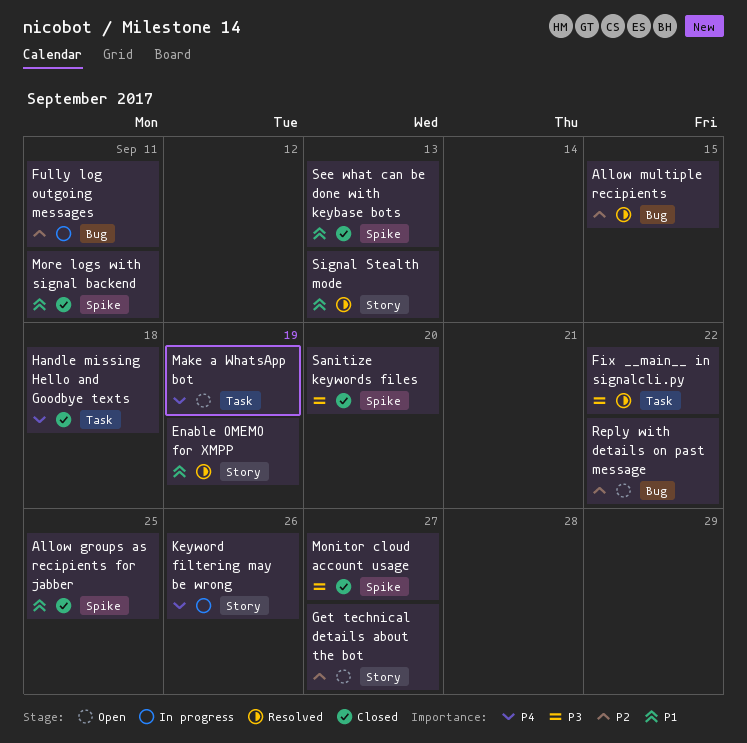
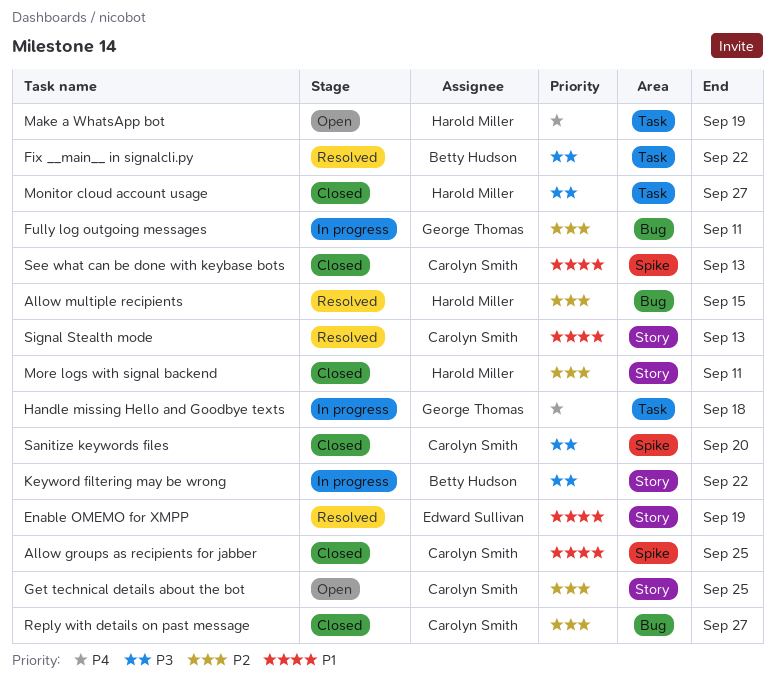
Get technical details about the bot, due: Sep 27 -> Sep 25
Handle missing Hello and Goodbye texts, status: Closed -> In progress
Keyword filtering may be wrong, priority: P4 -> P3
Keyword filtering may be wrong, due: Sep 26 -> Sep 22
Monitor cloud account usage, label: Spike -> Task
More logs with signal backend, priority: P1 -> P2
More logs with signal backend, label: Spike -> Story
Reply with details on past message, status: Open -> Closed
Reply with details on past message, due: Sep 22 -> Sep 27

